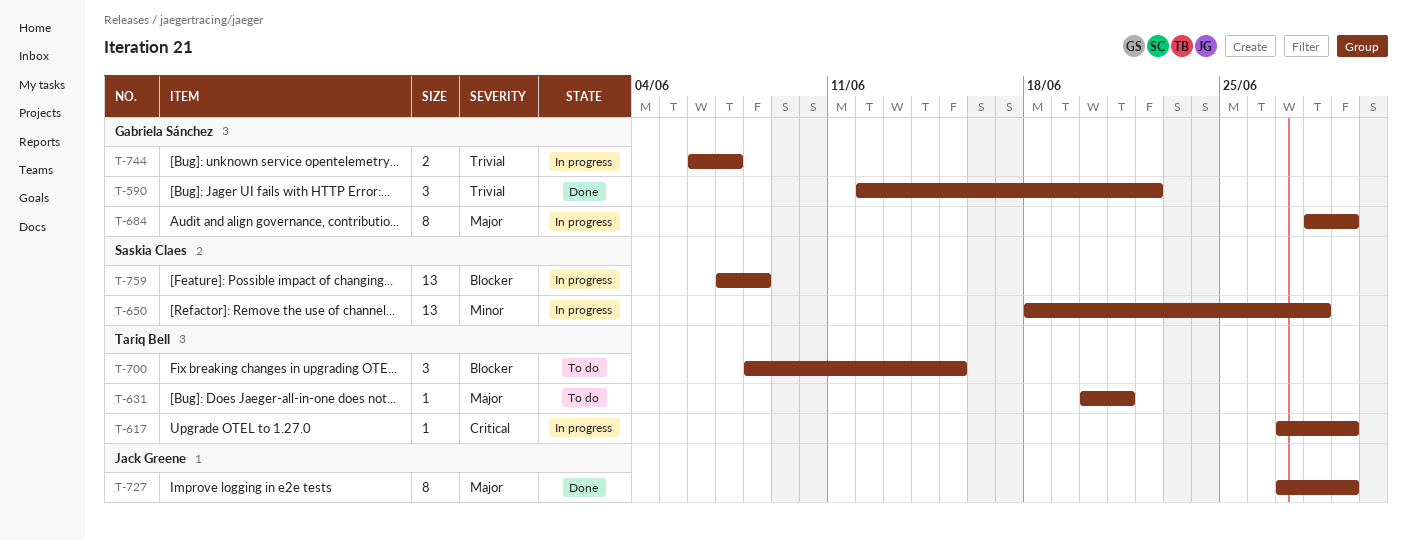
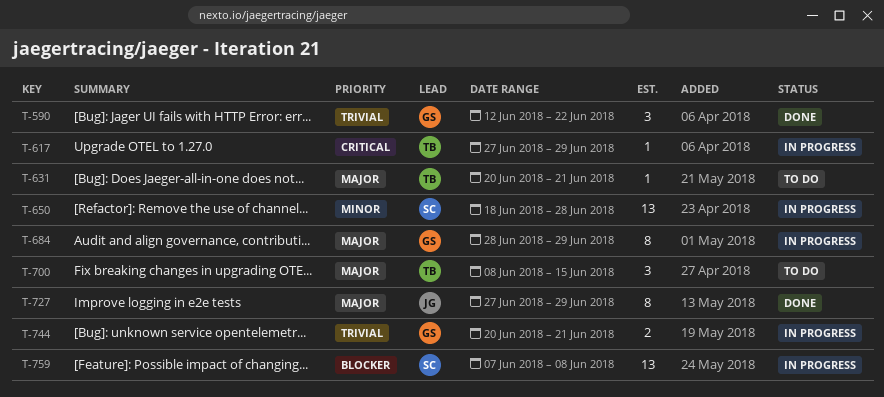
T-700, priority: Blocker -> Major
T-744, start: Jun 6 -> Jun 20
T-744, due: Jun 7 -> Jun 21

